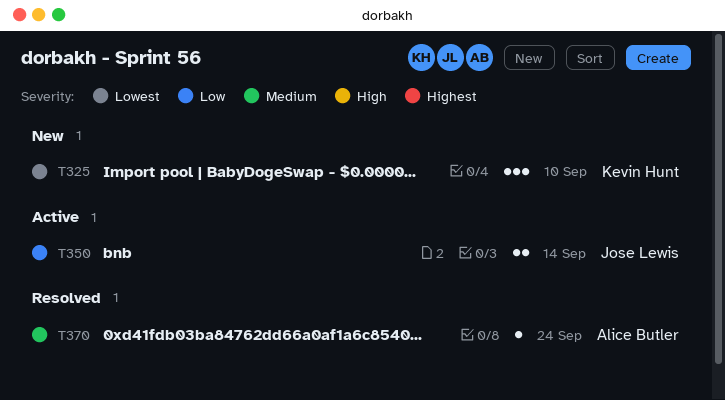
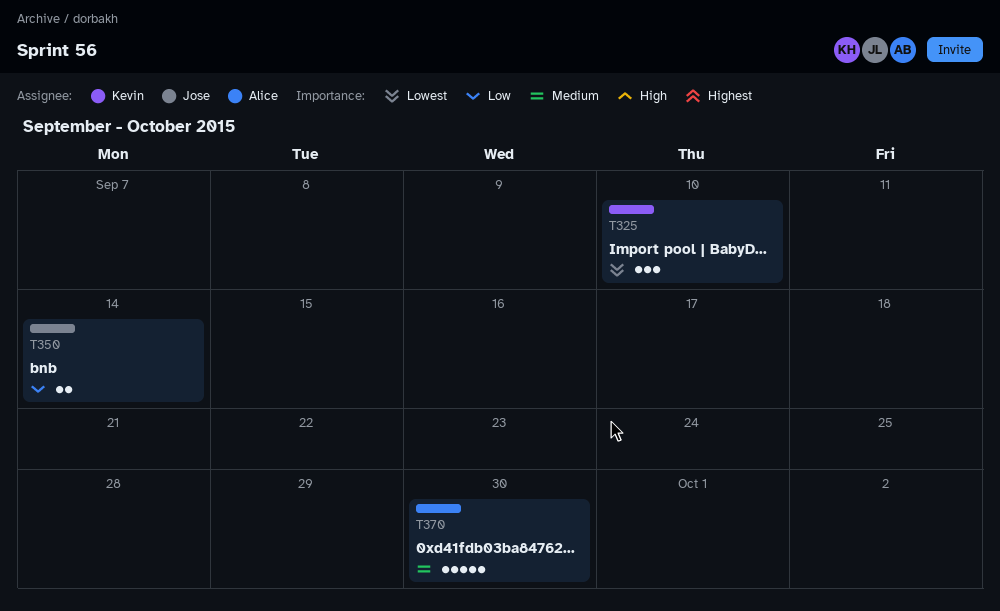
T370, estimate: 1 -> 5
T370, due: Sep 24 -> Sep 30

